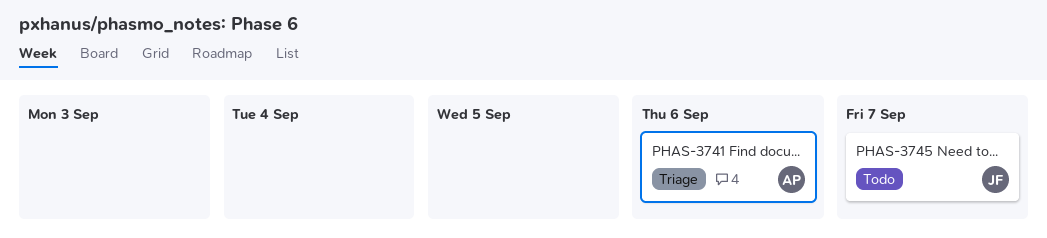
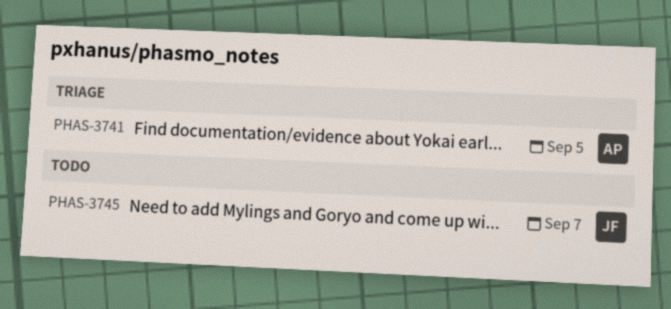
PHAS-3741, due: Sep 6 -> Sep 5

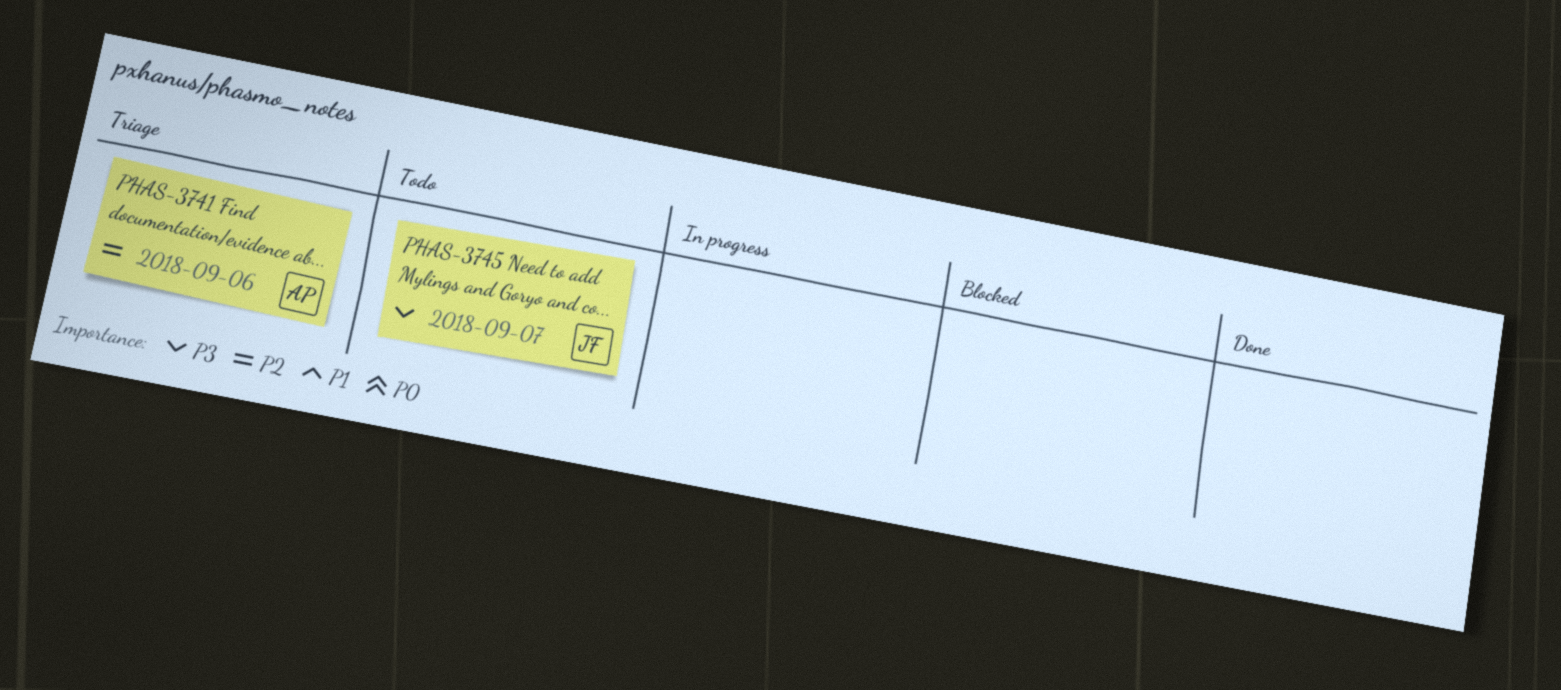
PHAS-3741, due: Sep 5 -> Sep 6

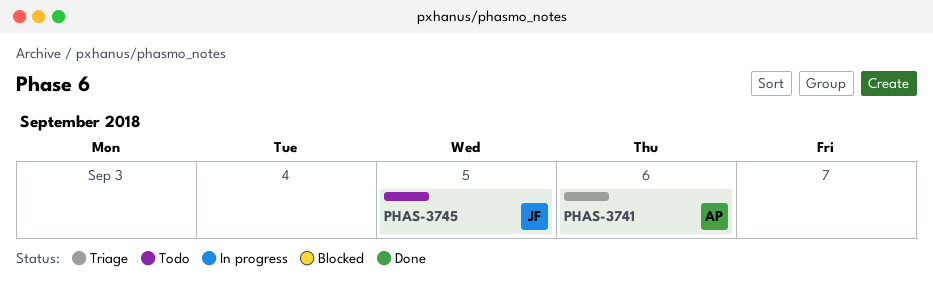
PHAS-3745, due: Sep 7 -> Sep 5

